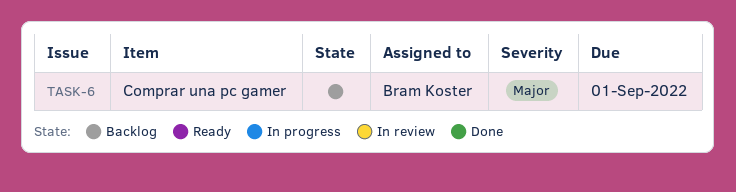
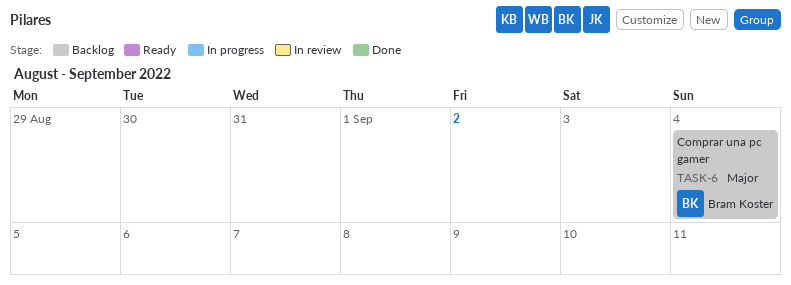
TASK-6, due: Sep 1 -> Sep 4

